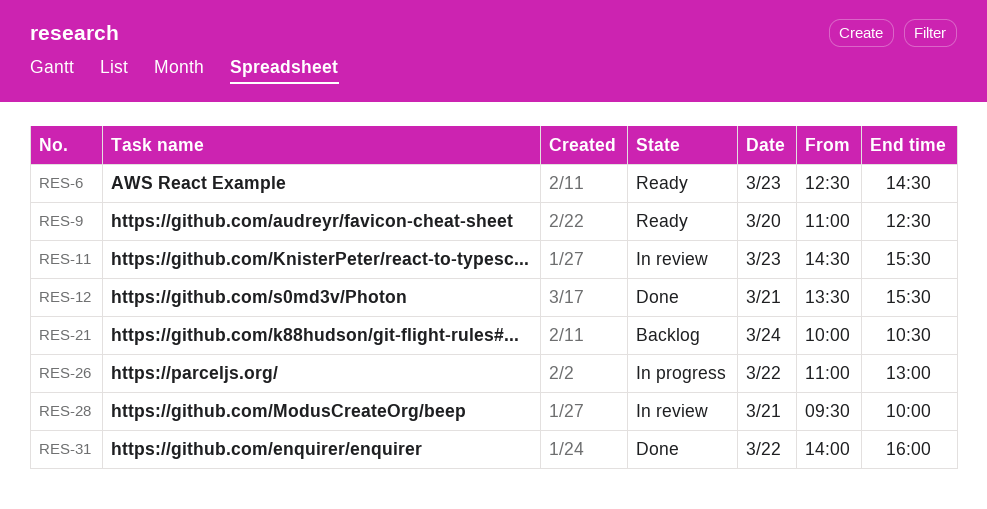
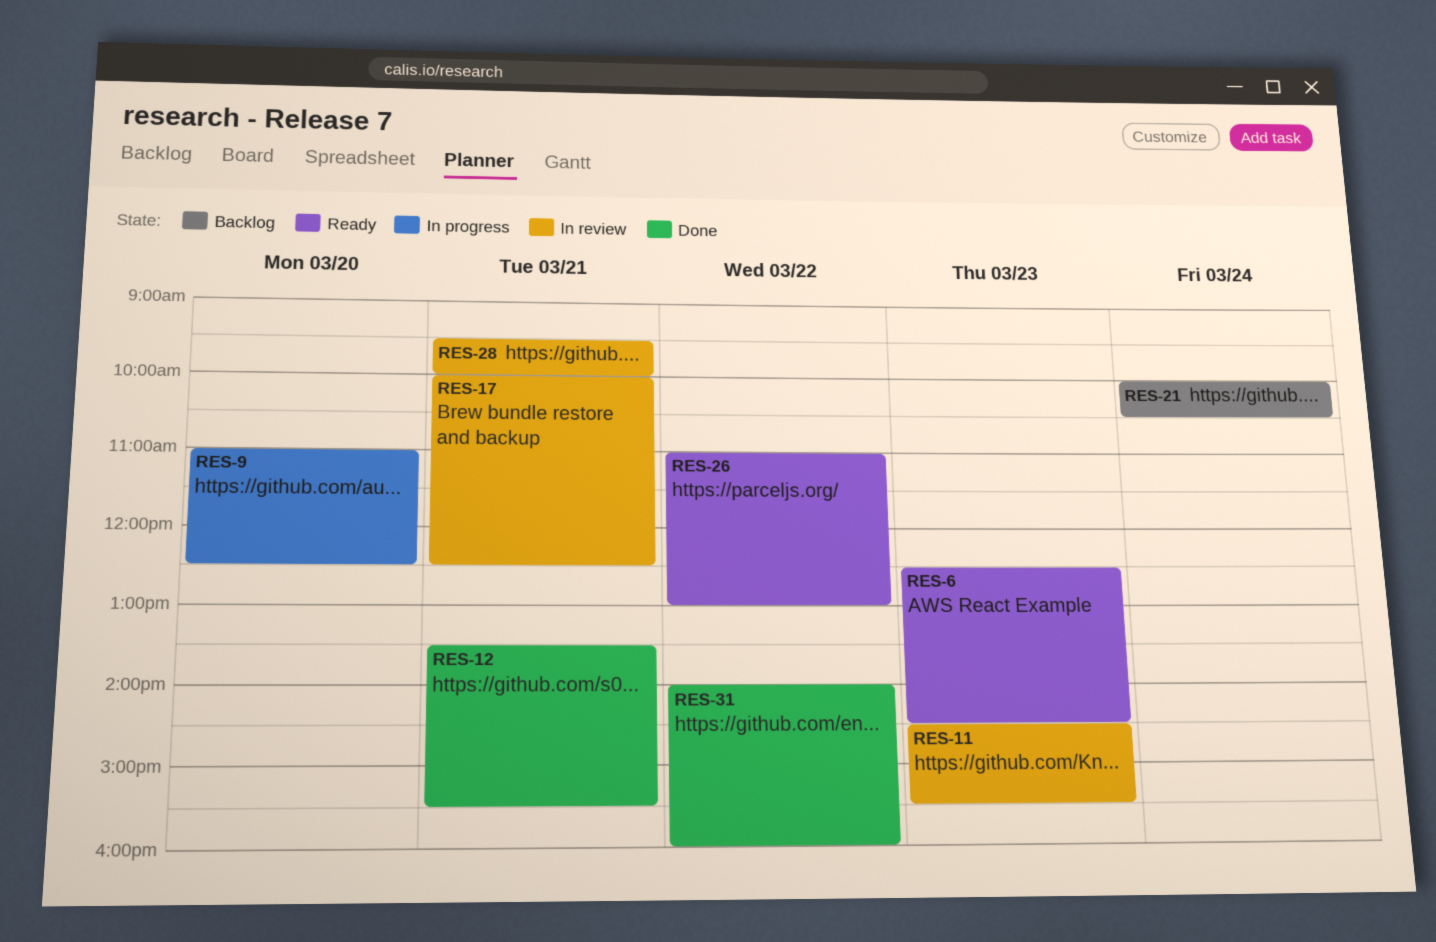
RES-9, status: Ready -> In progress
RES-17: none -> present
RES-26, status: In progress -> Ready

